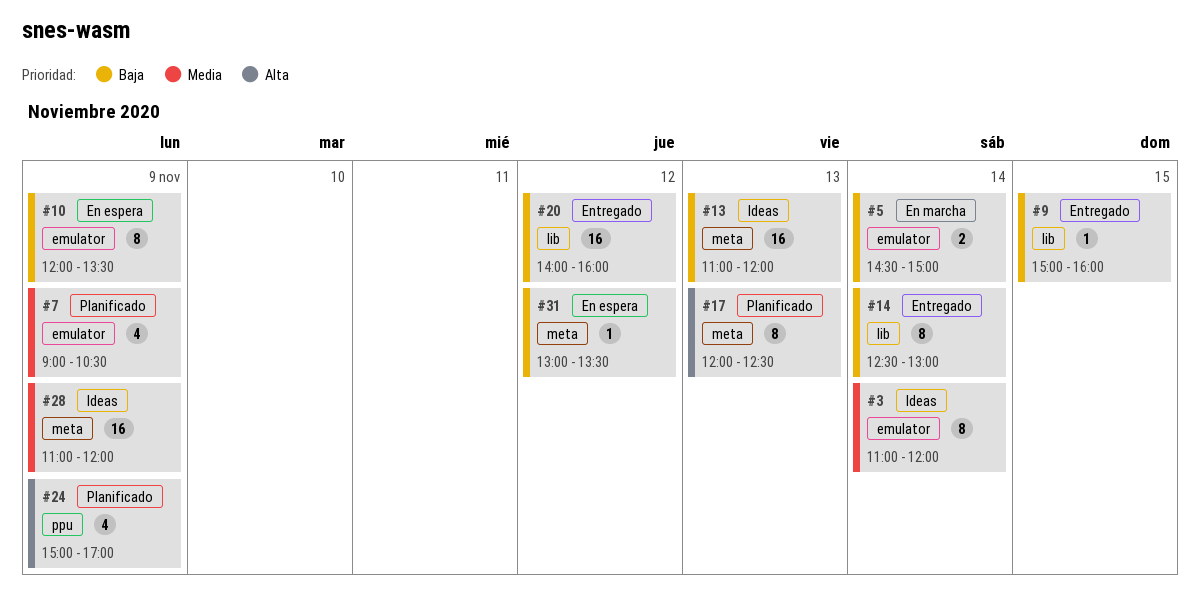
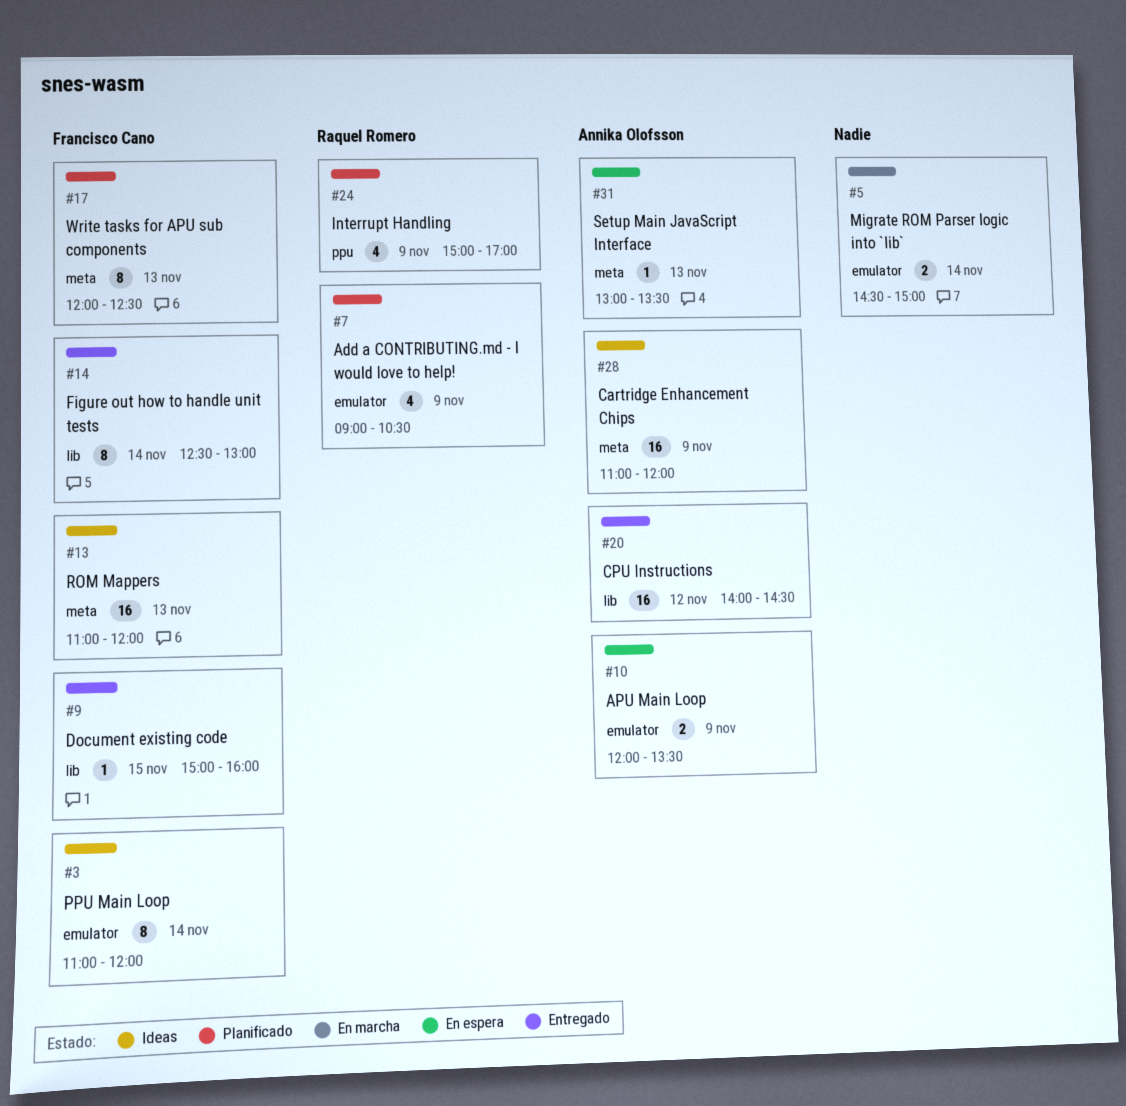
#10, estimate: 8 -> 2
#20, ends: 16:00 -> 14:30
#31, day: Nov 12 -> Nov 13

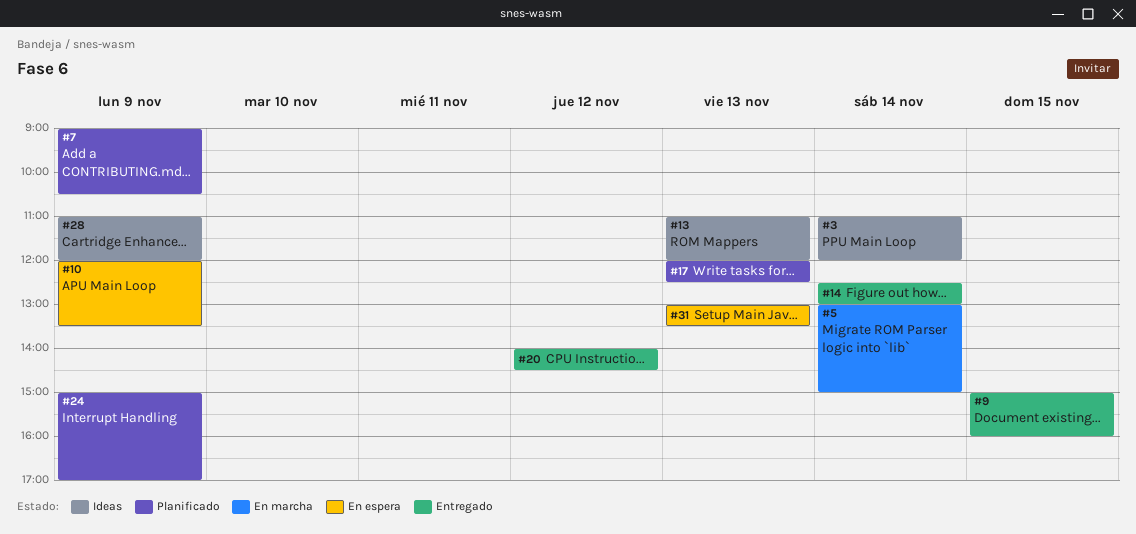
#5, begins: 14:30 -> 13:00

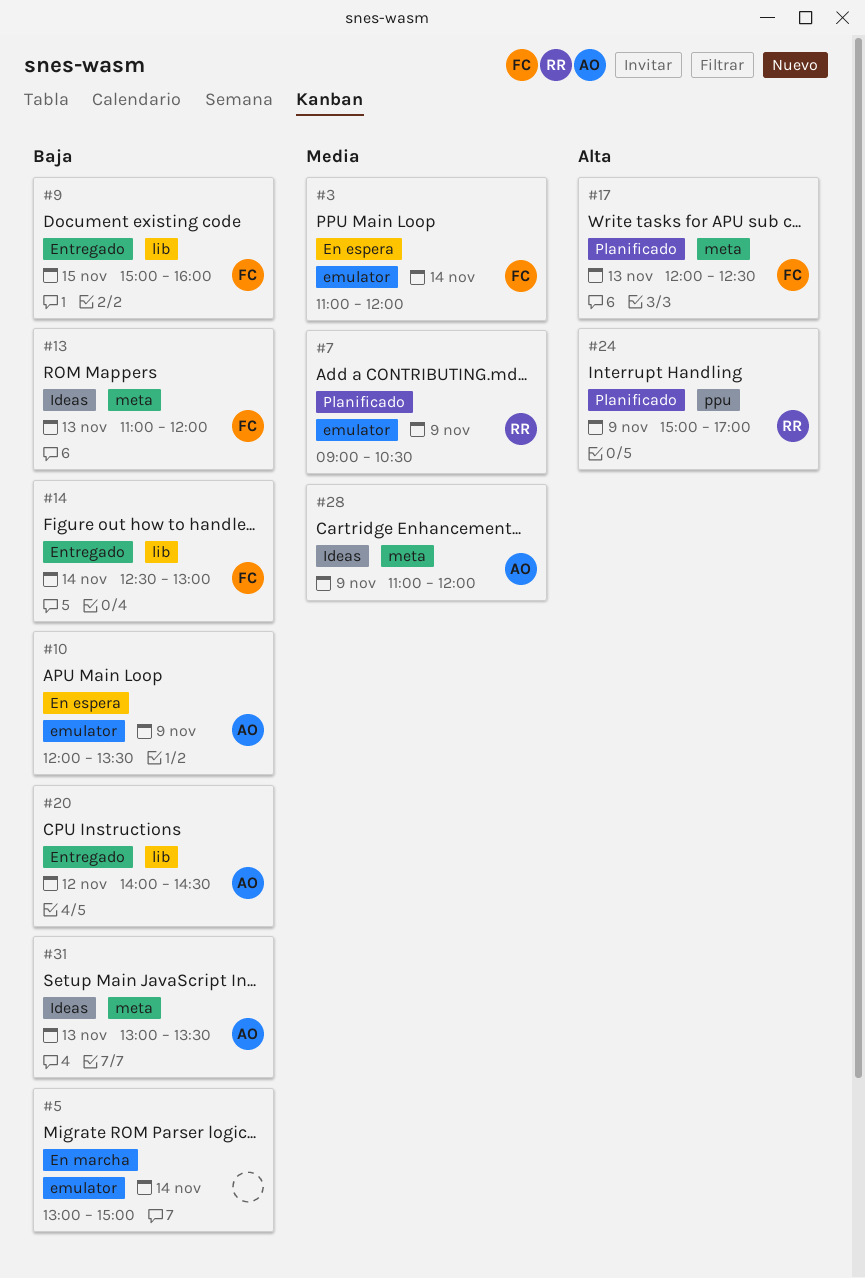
#3, status: Ideas -> En espera
#31, status: En espera -> Ideas

